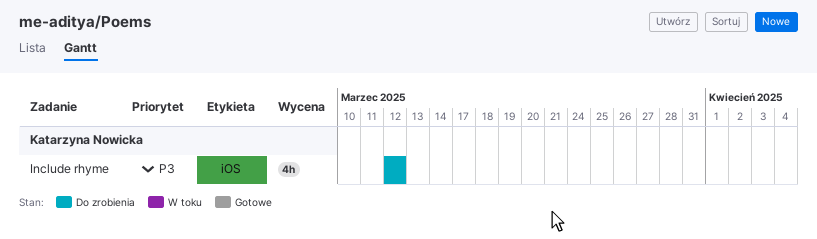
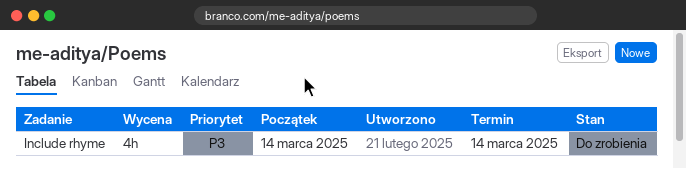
Include rhyme, start: Mar 12 -> Mar 14
Include rhyme, due: Mar 12 -> Mar 14

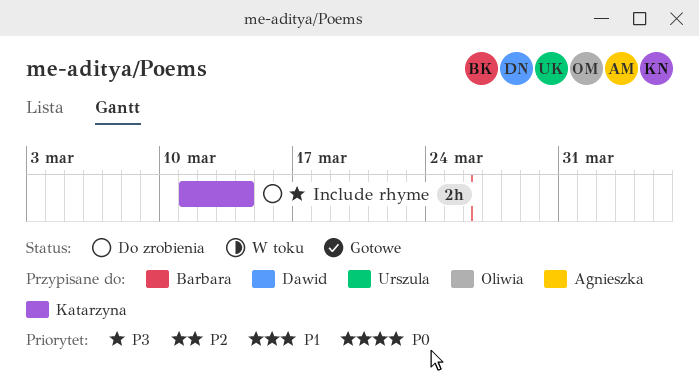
Include rhyme, estimate: 4h -> 2h
Include rhyme, start: Mar 14 -> Mar 11

